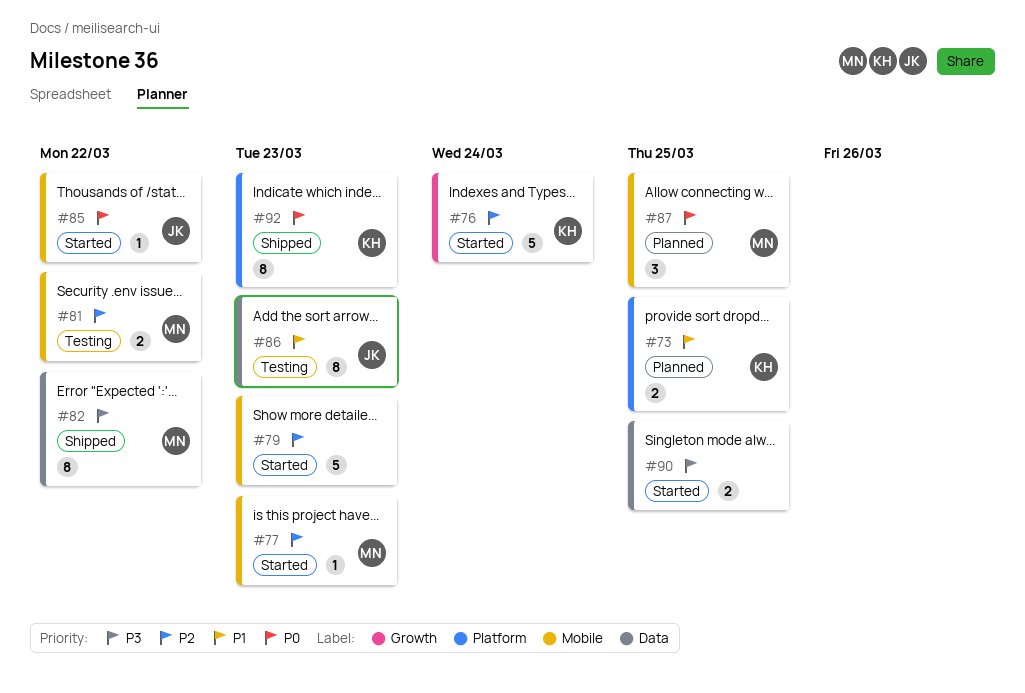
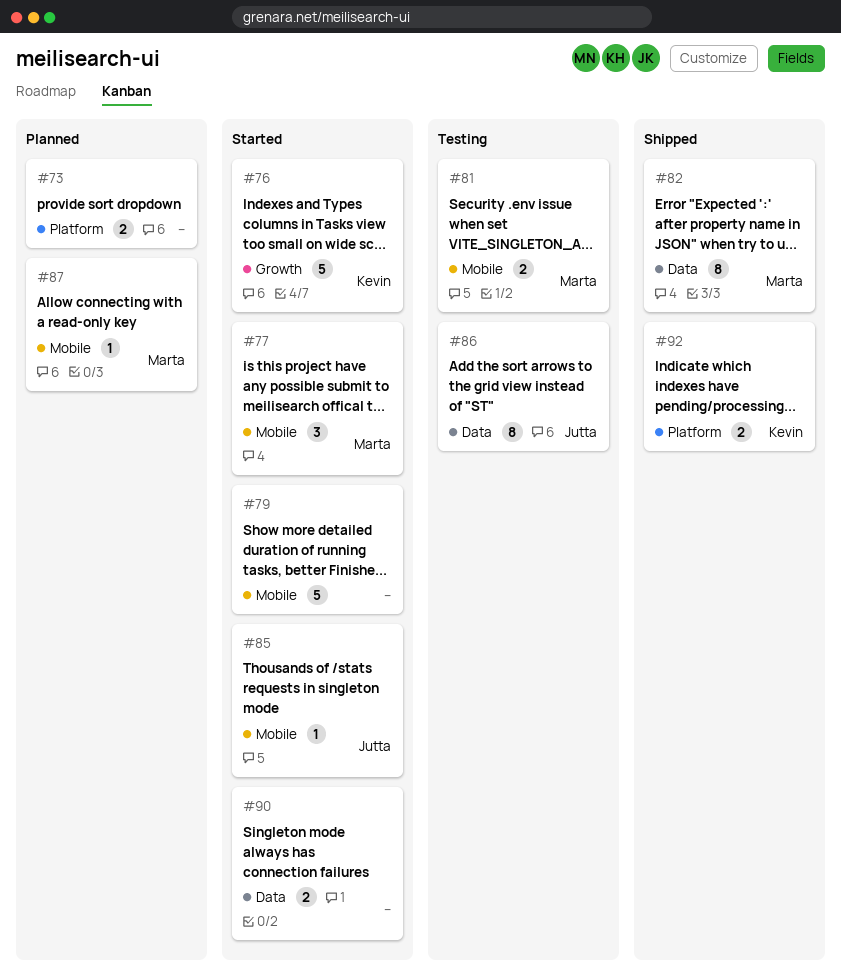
#73, owner: Kevin -> none
#77, estimate: 1 -> 3
#87, estimate: 3 -> 1
#92, estimate: 8 -> 2

